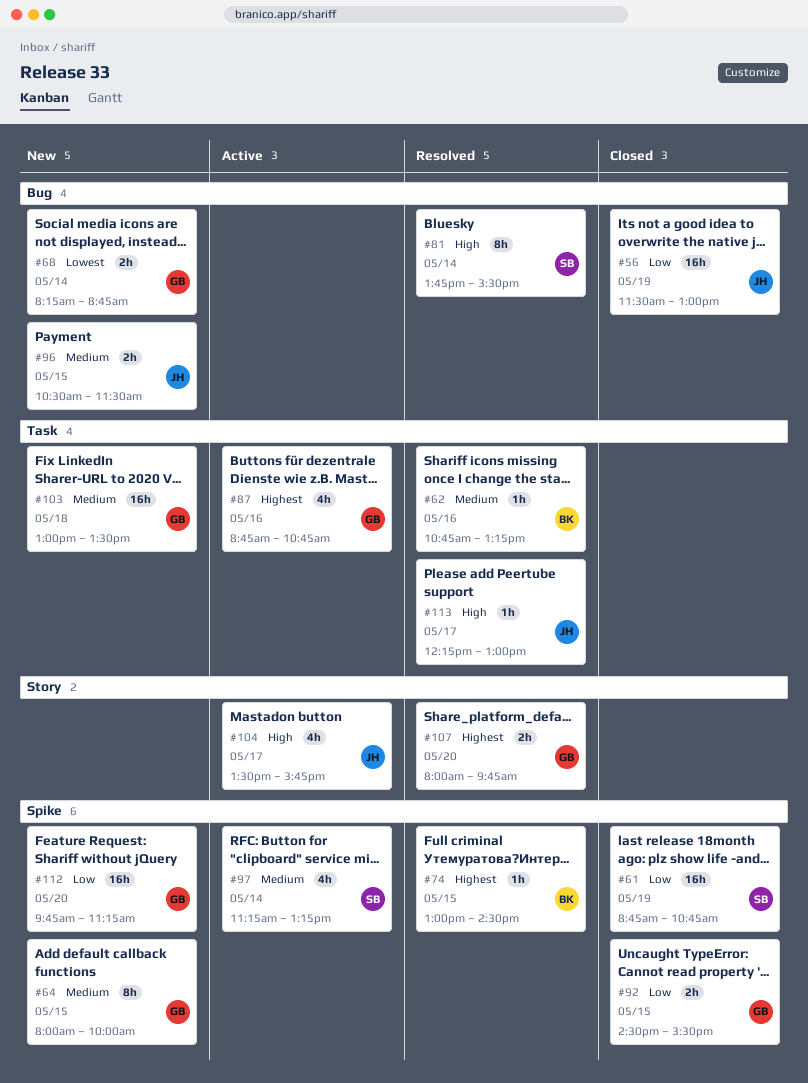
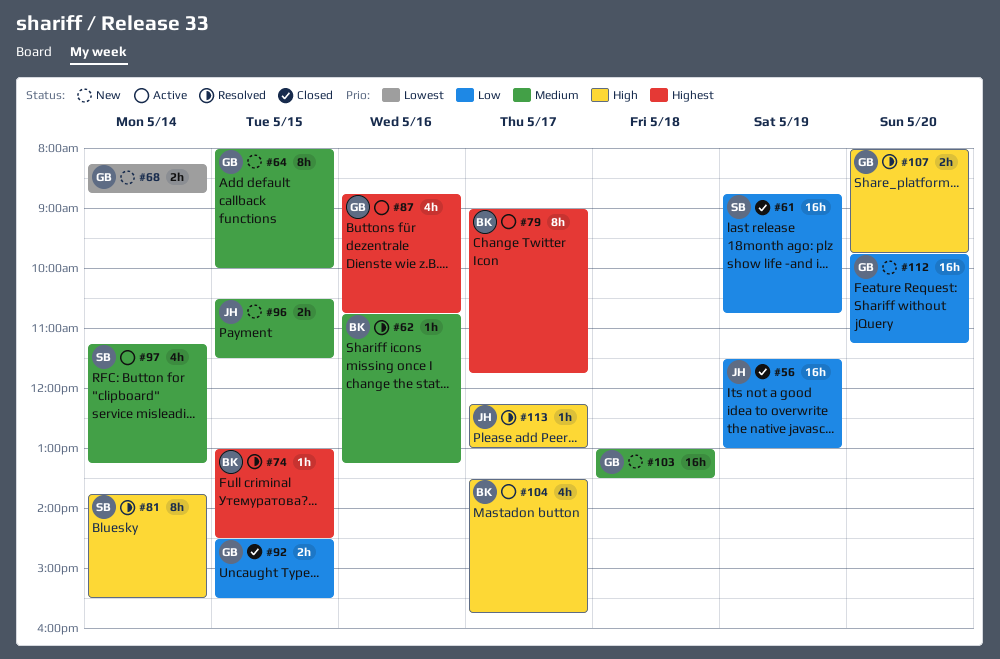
#79: none -> present
#104, owner: JH -> BK
#107, priority: Highest -> High

